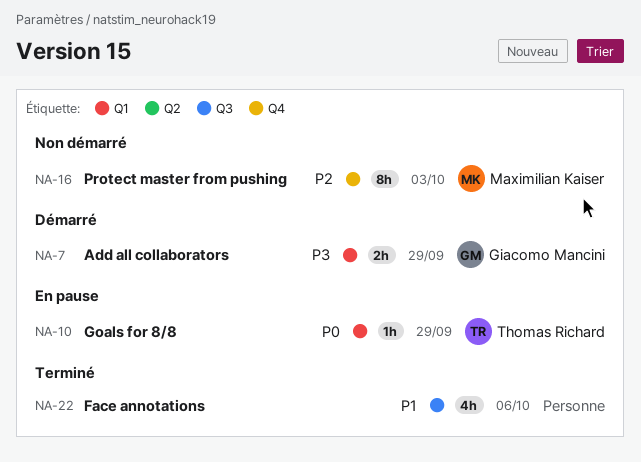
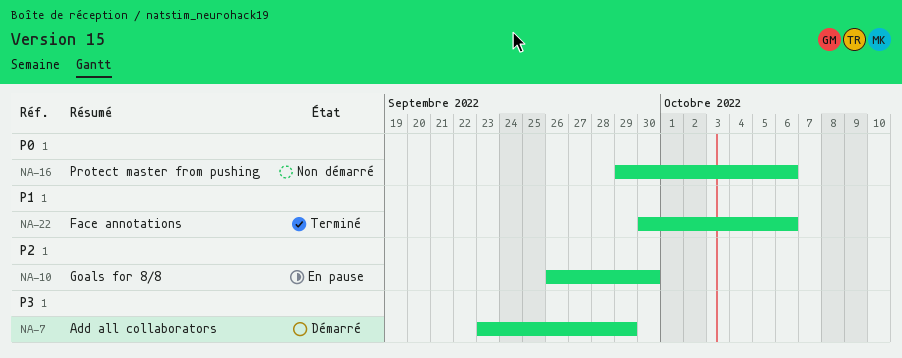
NA-10, priority: P0 -> P2
NA-10, due: Sep 29 -> Sep 30
NA-16, priority: P2 -> P0
NA-16, due: Oct 3 -> Oct 6

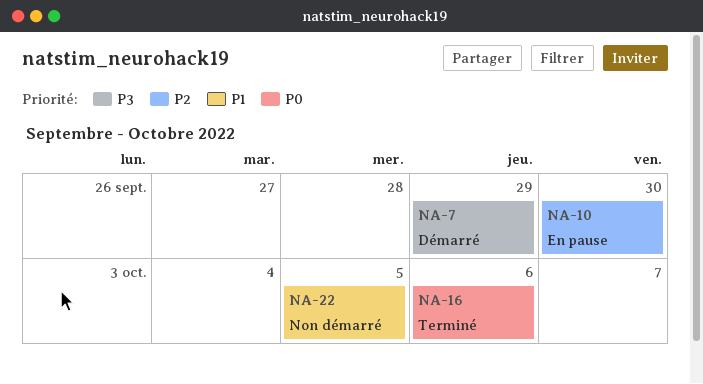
NA-16, status: Non démarré -> Terminé
NA-22, status: Terminé -> Non démarré
NA-22, due: Oct 6 -> Oct 5

